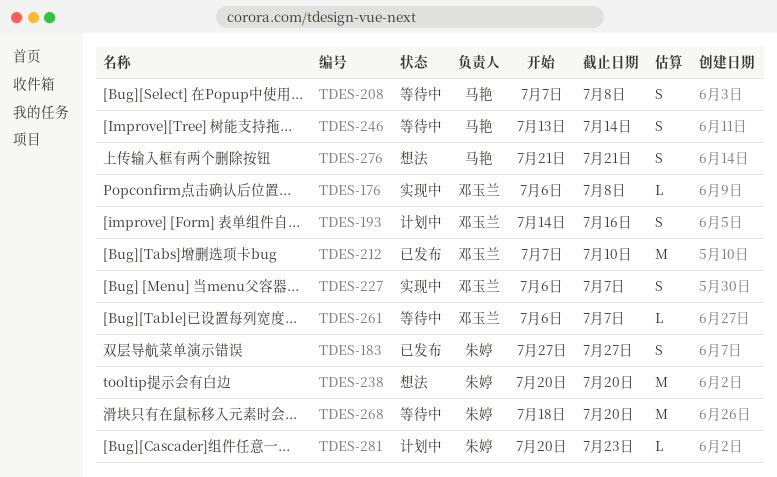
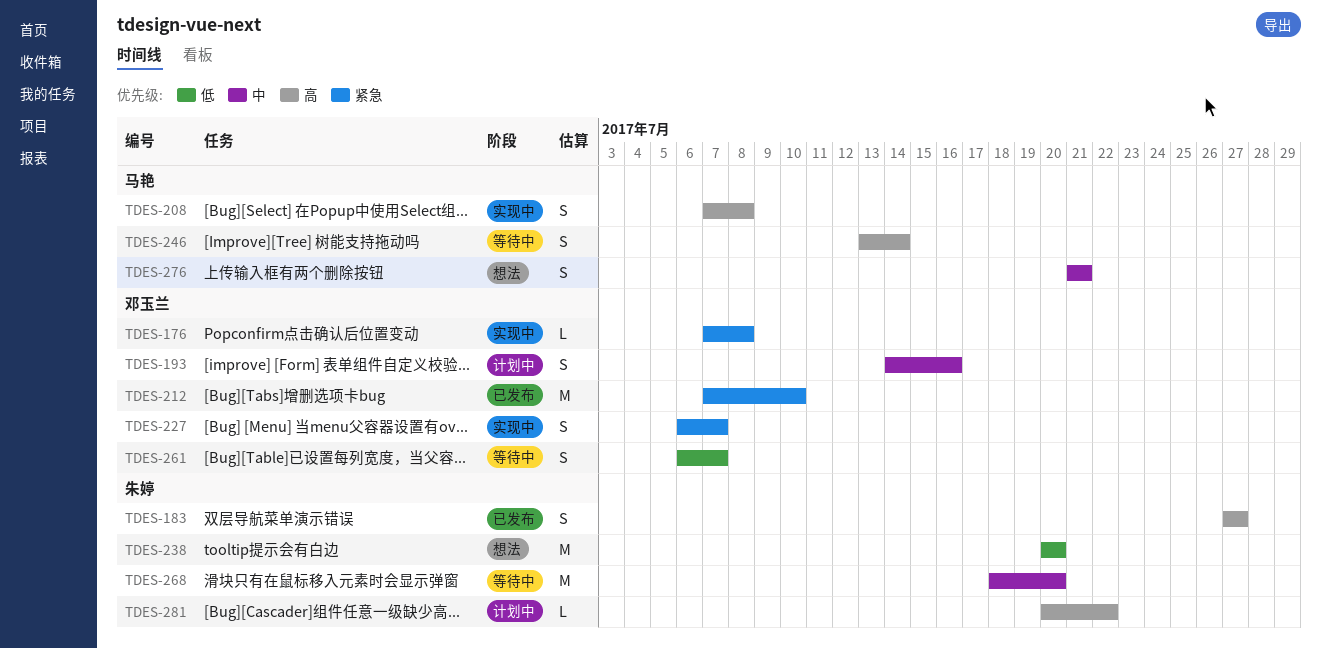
TDES-176, start: Jul 6 -> Jul 7
TDES-208, status: 等待中 -> 实现中
TDES-261, estimate: L -> S
TDES-281, due: Jul 23 -> Jul 22

